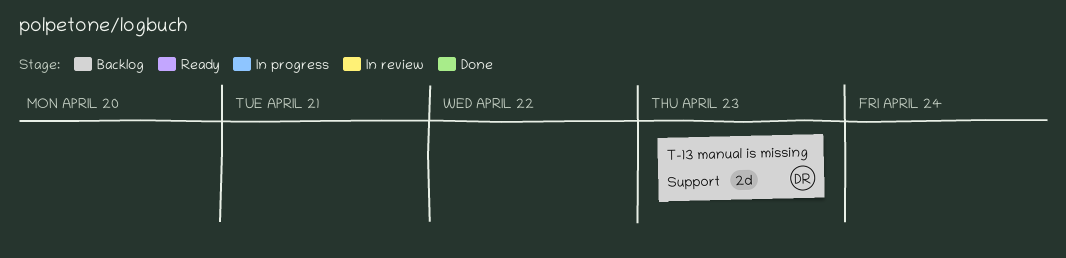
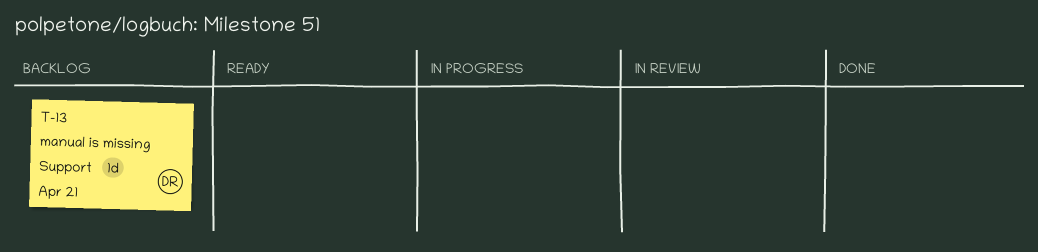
T-13, estimate: 2d -> 1d
T-13, due: Apr 23 -> Apr 21

